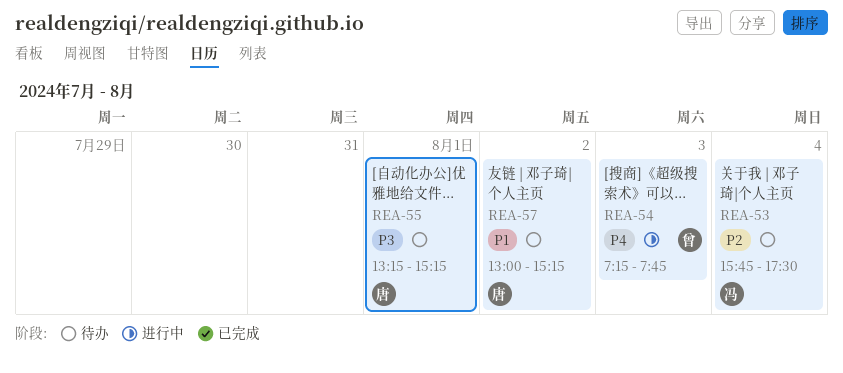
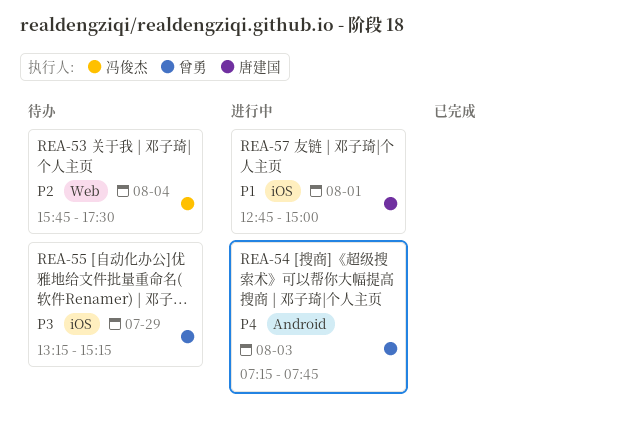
REA-55, owner: 唐建国 -> 曾勇
REA-55, day: Aug 1 -> Jul 29
REA-57, status: 待办 -> 进行中
REA-57, day: Aug 2 -> Aug 1
REA-57, begins: 13:00 -> 12:45
REA-57, ends: 15:15 -> 15:00

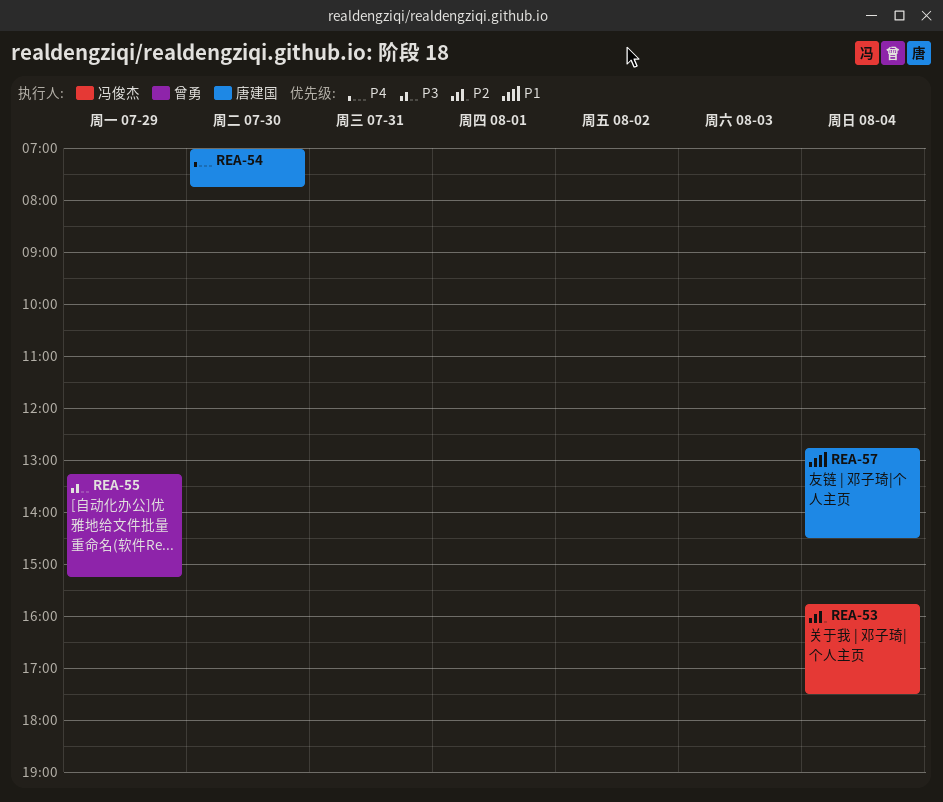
REA-54, owner: 曾勇 -> 唐建国
REA-54, day: Aug 3 -> Jul 30
REA-54, begins: 07:15 -> 07:00
REA-57, day: Aug 1 -> Aug 4
REA-57, ends: 15:00 -> 14:30

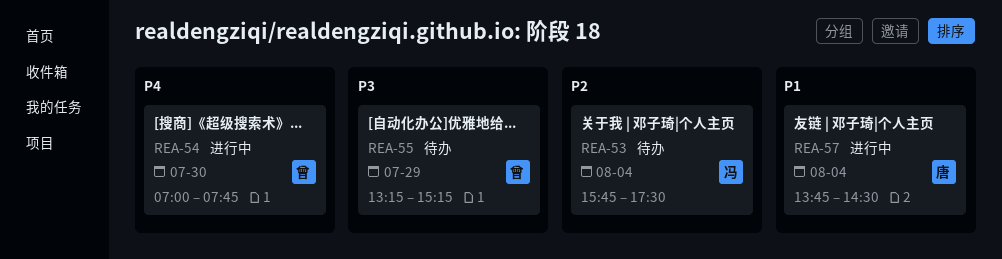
REA-54, owner: 唐建国 -> 曾勇
REA-57, begins: 12:45 -> 13:45

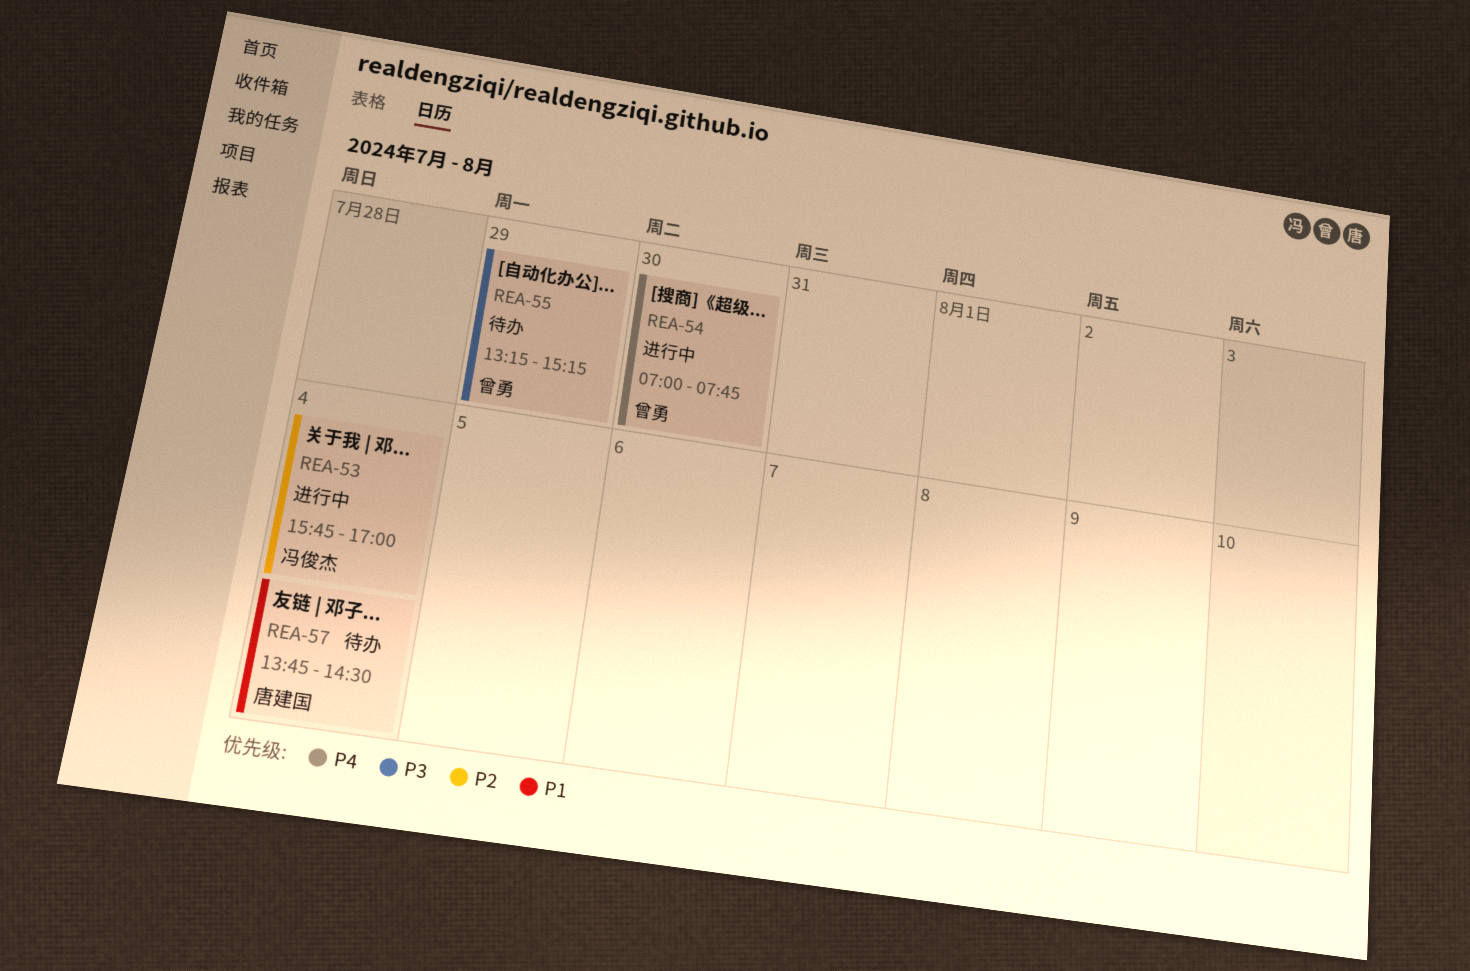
REA-53, status: 待办 -> 进行中
REA-53, ends: 17:30 -> 17:00
REA-57, status: 进行中 -> 待办

